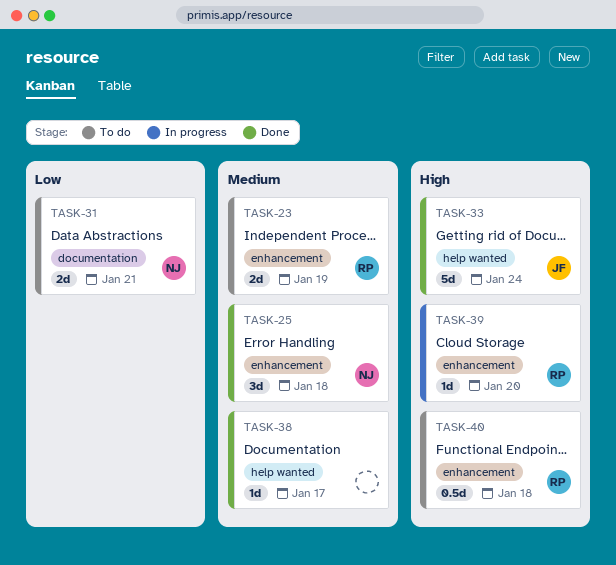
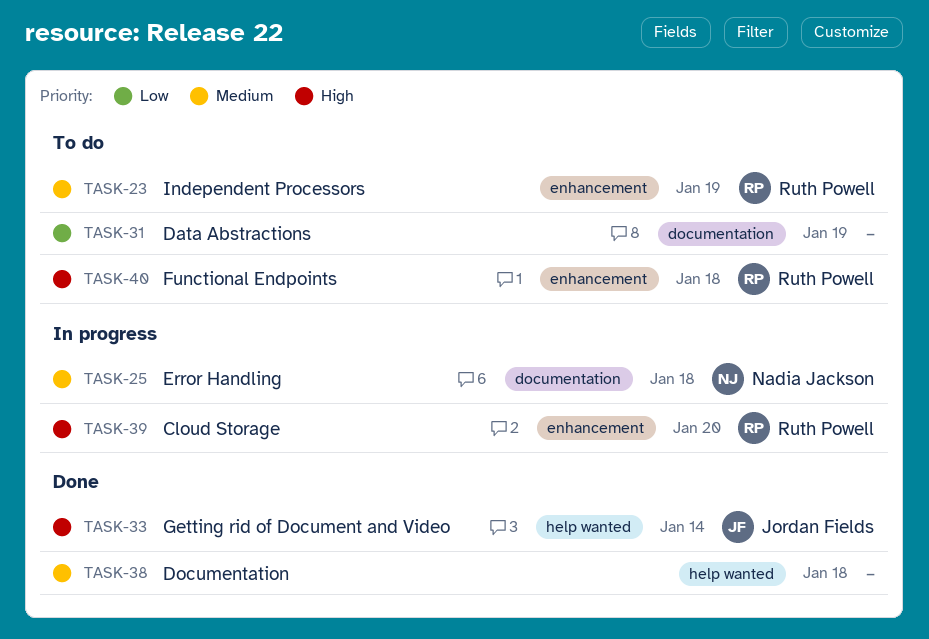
TASK-25, status: Done -> In progress
TASK-25, label: enhancement -> documentation
TASK-31, owner: Nadia Jackson -> none
TASK-31, due: Jan 21 -> Jan 19
TASK-33, due: Jan 24 -> Jan 14
TASK-38, due: Jan 17 -> Jan 18

